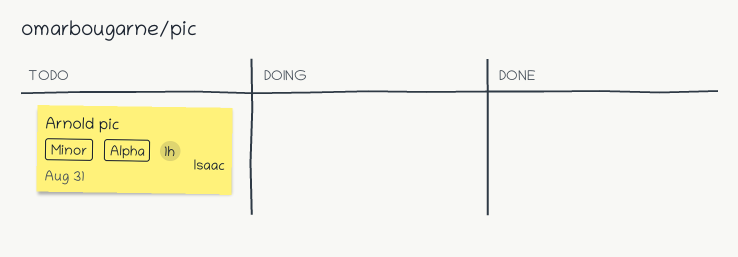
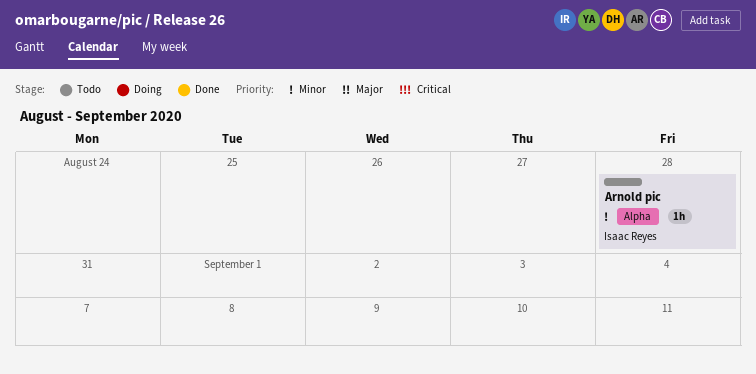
Arnold pic, due: Aug 31 -> Aug 28

